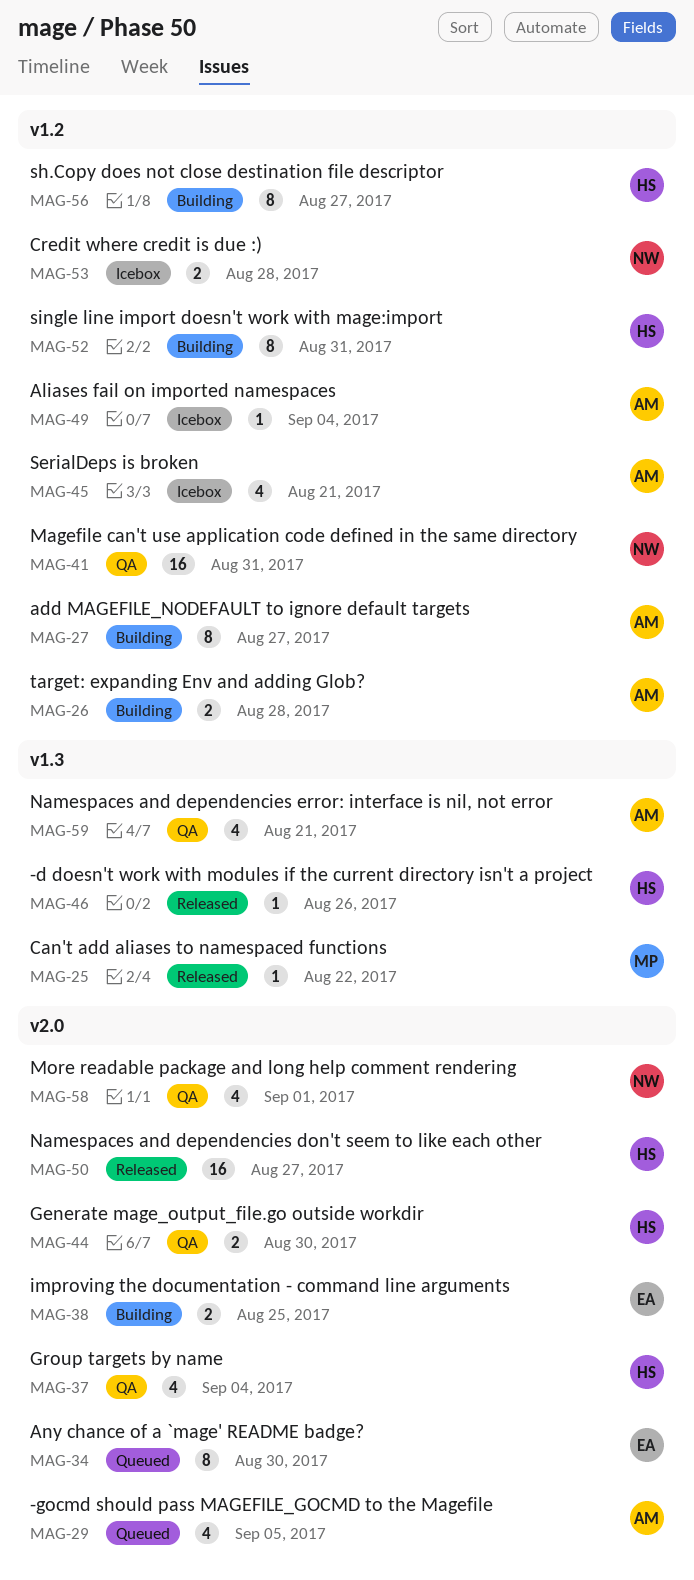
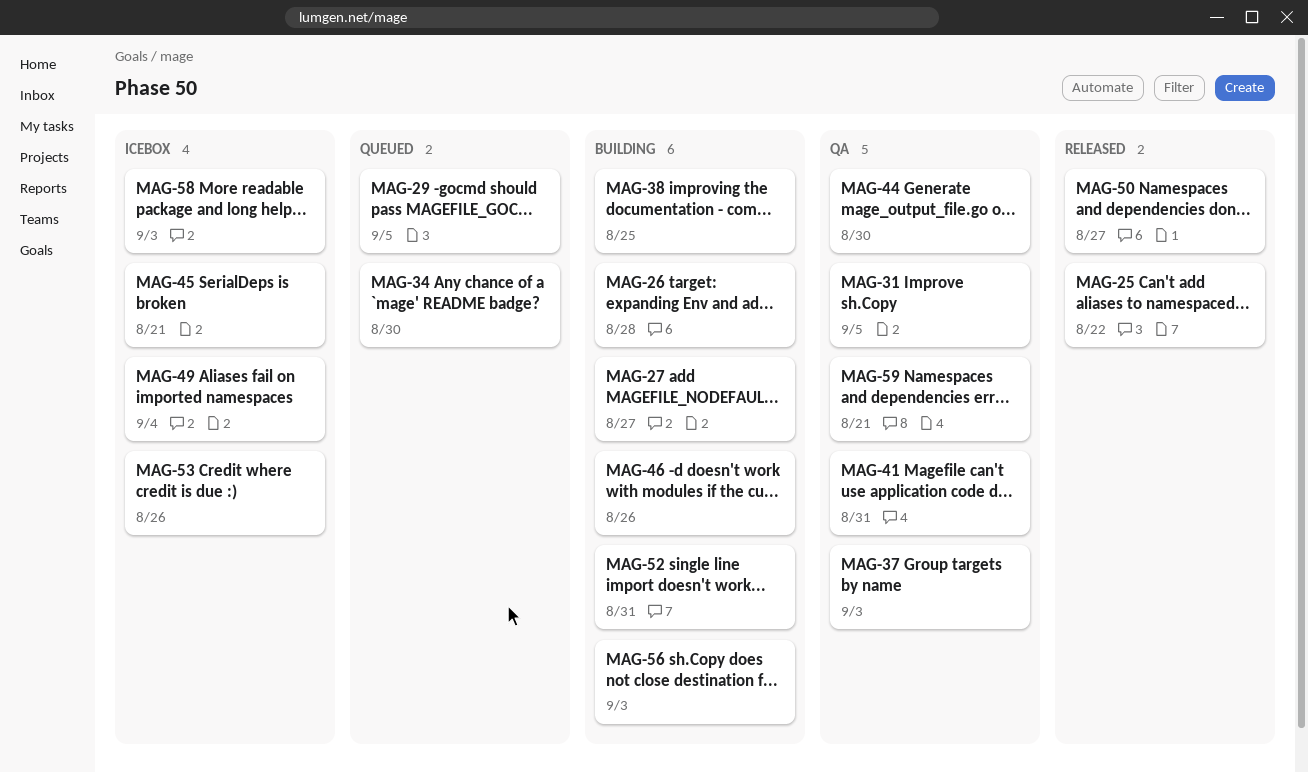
MAG-31: none -> present
MAG-37, due: Sep 4 -> Sep 3
MAG-46, status: Released -> Building
MAG-53, due: Aug 28 -> Aug 26
MAG-56, due: Aug 27 -> Sep 3
MAG-58, status: QA -> Icebox
MAG-58, due: Sep 1 -> Sep 3

